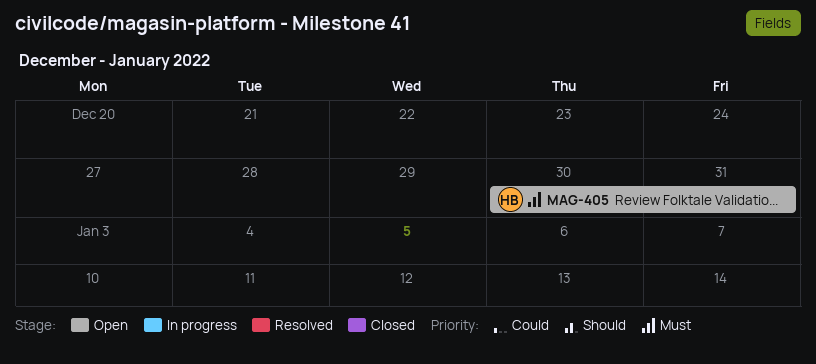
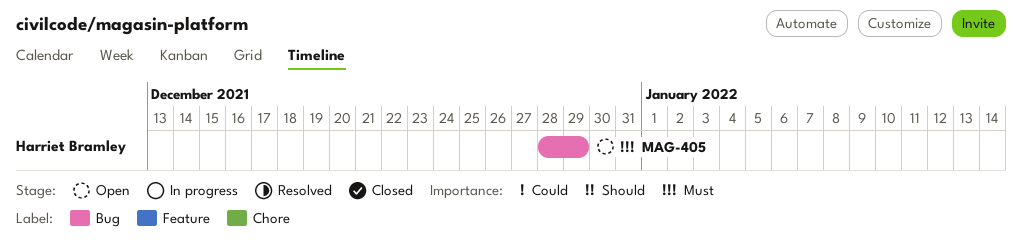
MAG-405, start: Dec 30 -> Dec 28
MAG-405, due: Dec 31 -> Dec 29

